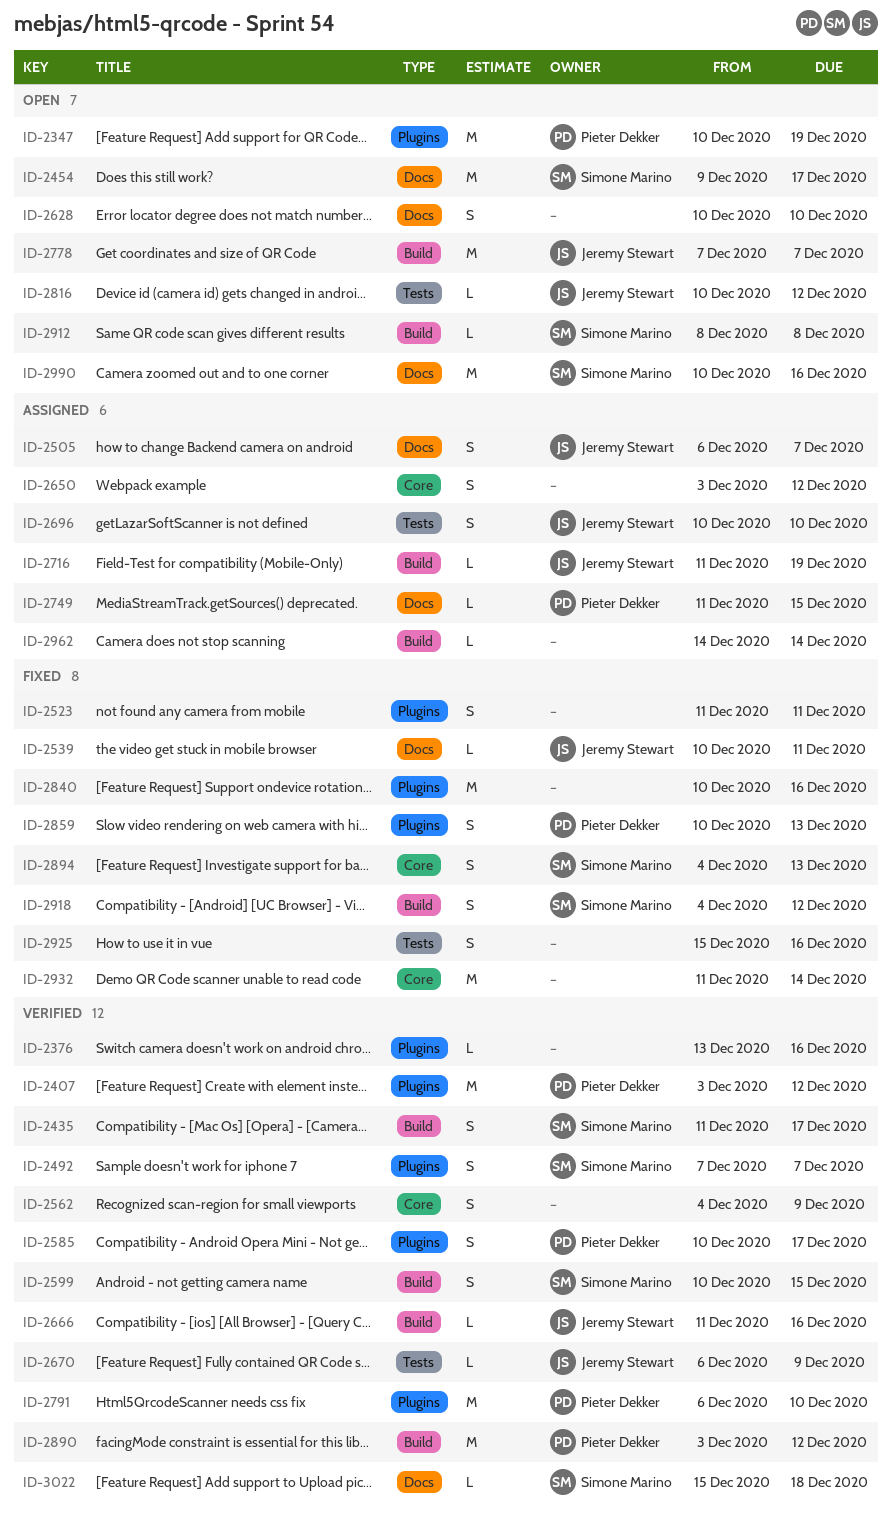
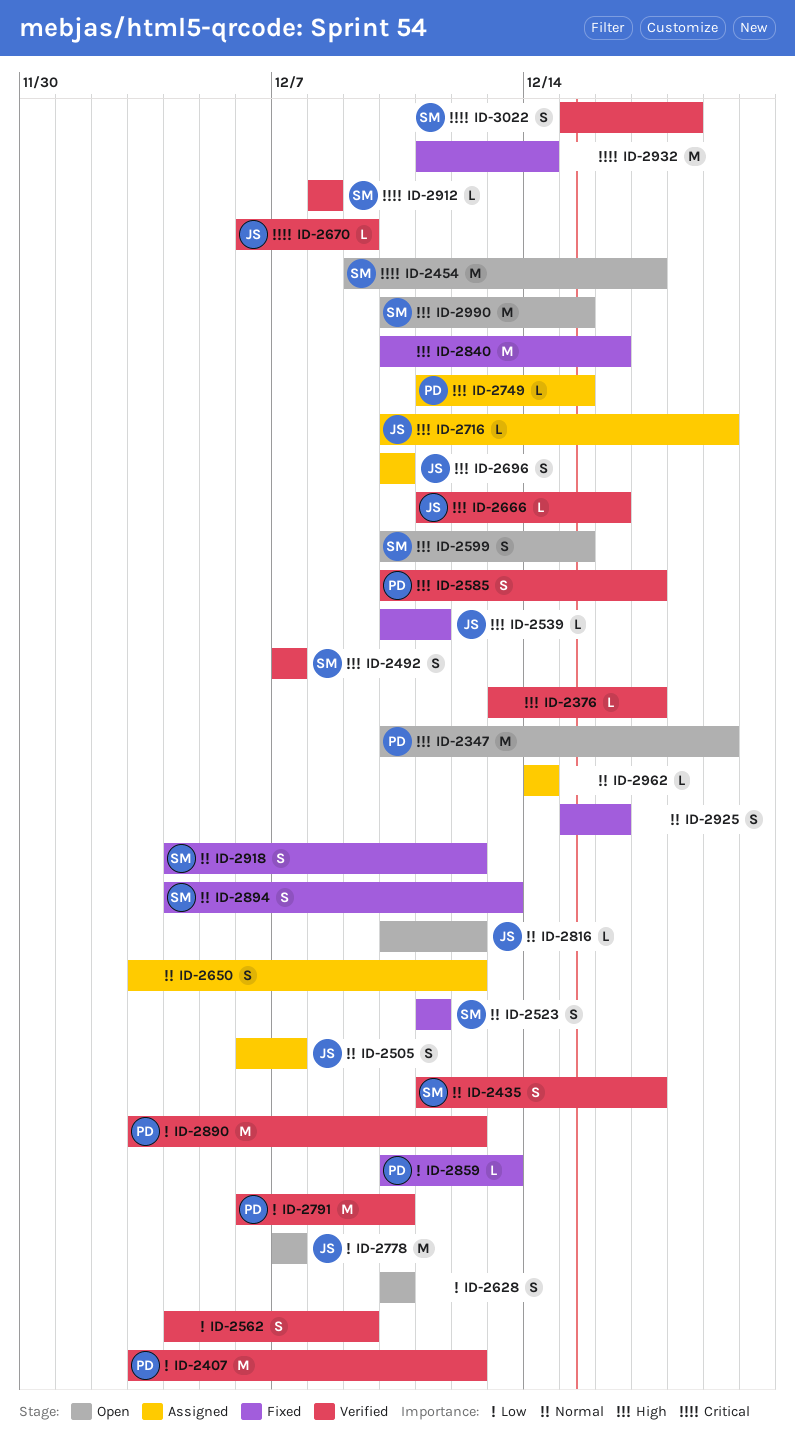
ID-2376, due: Dec 16 -> Dec 17
ID-2523, owner: none -> Simone Marino
ID-2599, status: Verified -> Open
ID-2716, start: Dec 11 -> Dec 10
ID-2859, estimate: S -> L
ID-2912, status: Open -> Verified
ID-2990, due: Dec 16 -> Dec 15
ID-3022, estimate: L -> S

